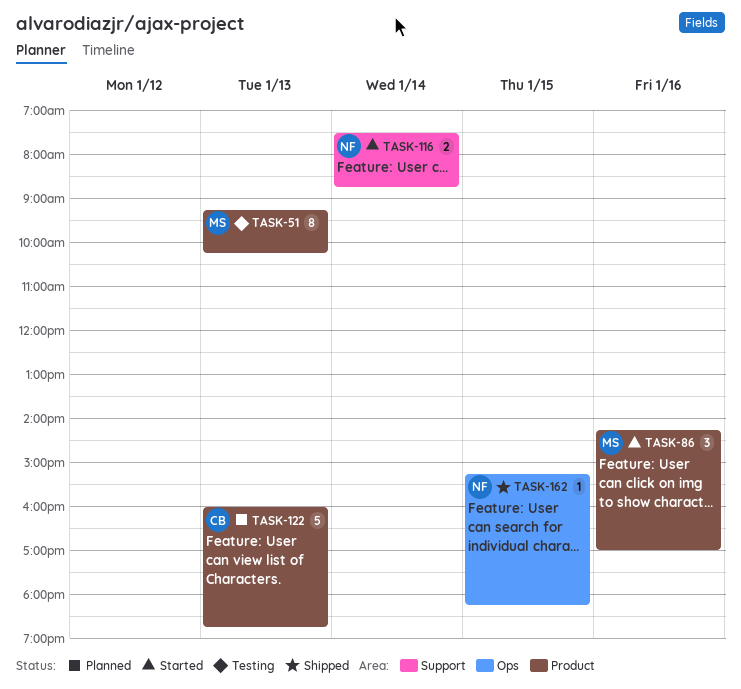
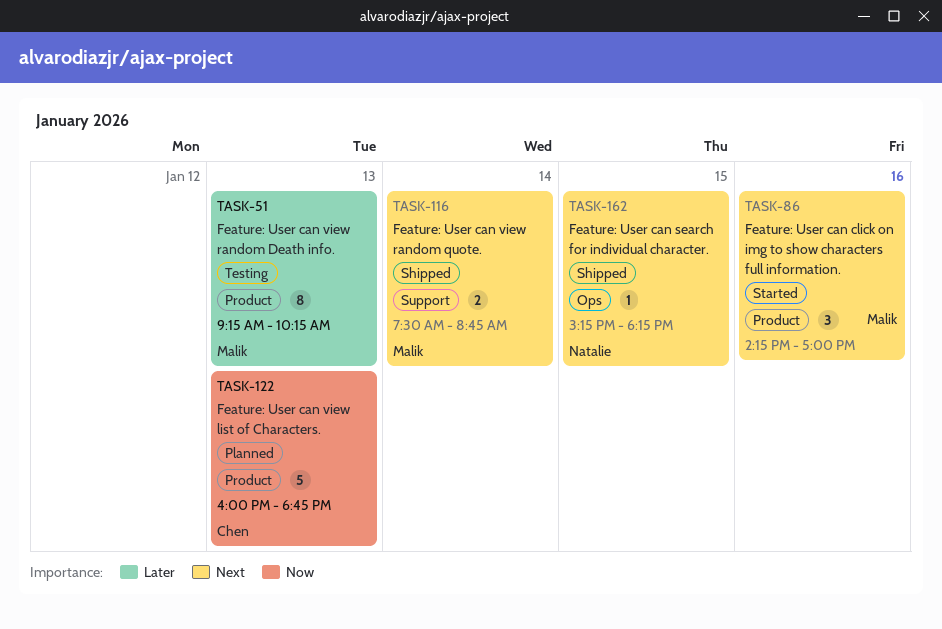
TASK-116, status: Started -> Shipped
TASK-116, owner: Natalie -> Malik

